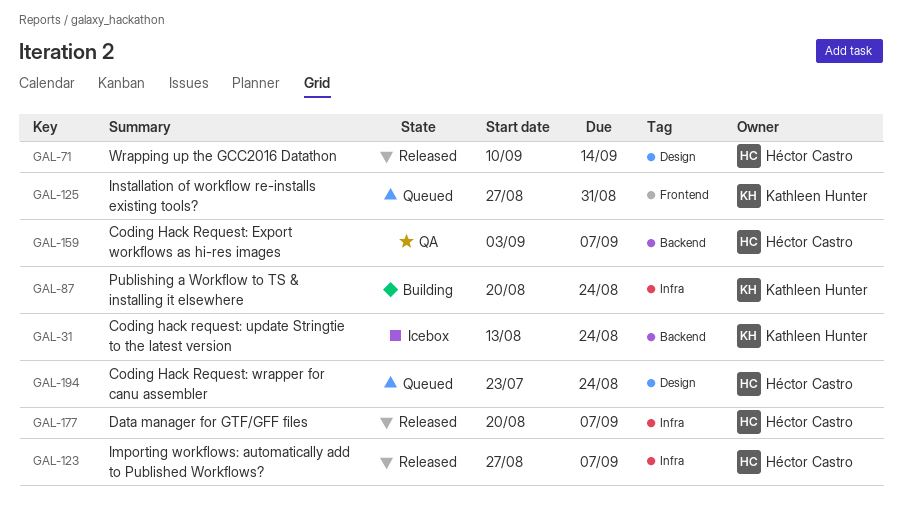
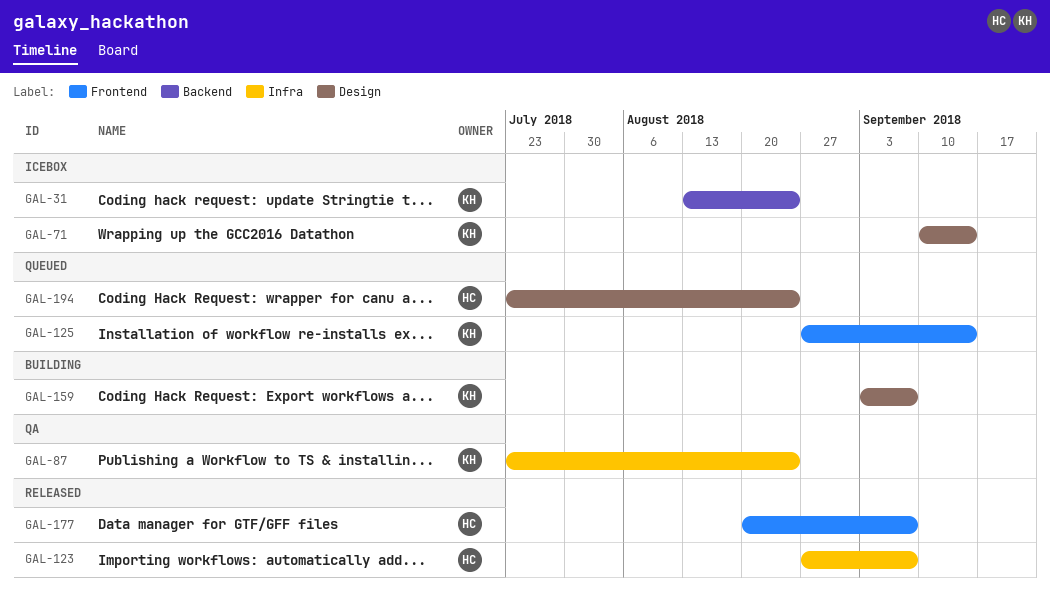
GAL-71, status: Released -> Icebox
GAL-71, owner: Héctor Castro -> Kathleen Hunter
GAL-87, status: Building -> QA
GAL-87, start: Aug 20 -> Jul 23
GAL-125, due: Aug 31 -> Sep 14
GAL-159, status: QA -> Building
GAL-159, owner: Héctor Castro -> Kathleen Hunter
GAL-159, label: Backend -> Design
GAL-177, label: Infra -> Frontend

